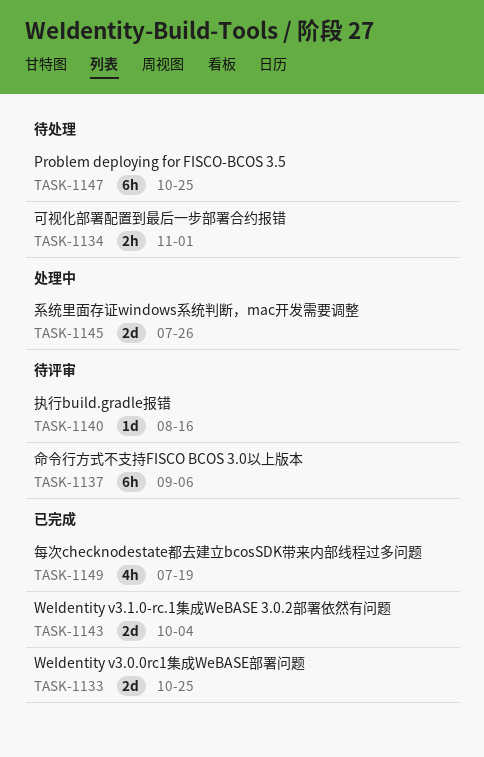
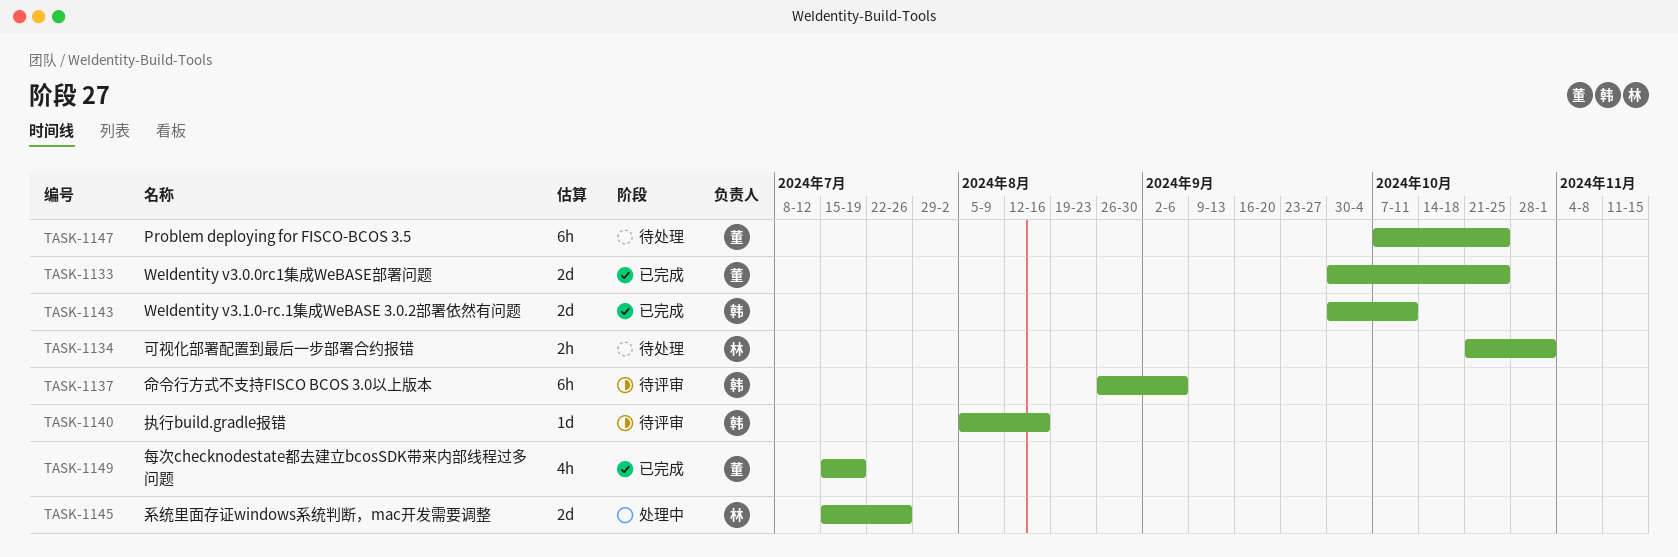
TASK-1143, due: Oct 4 -> Oct 11

